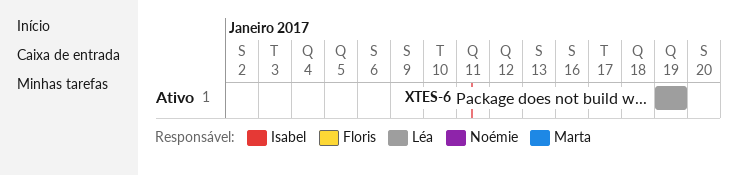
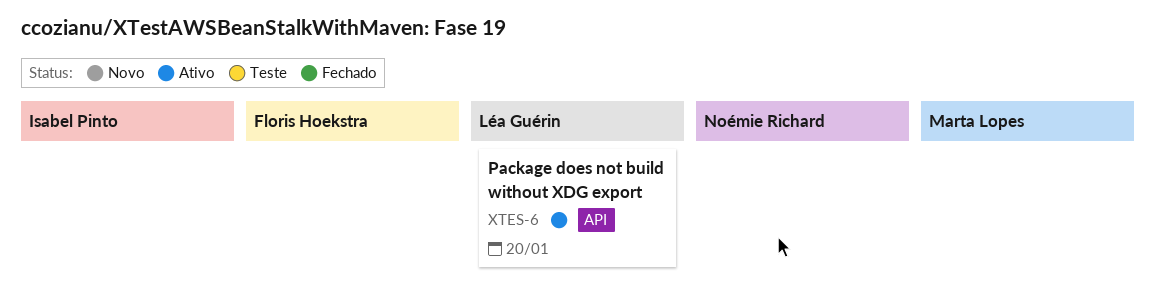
XTES-6, due: Jan 19 -> Jan 20

